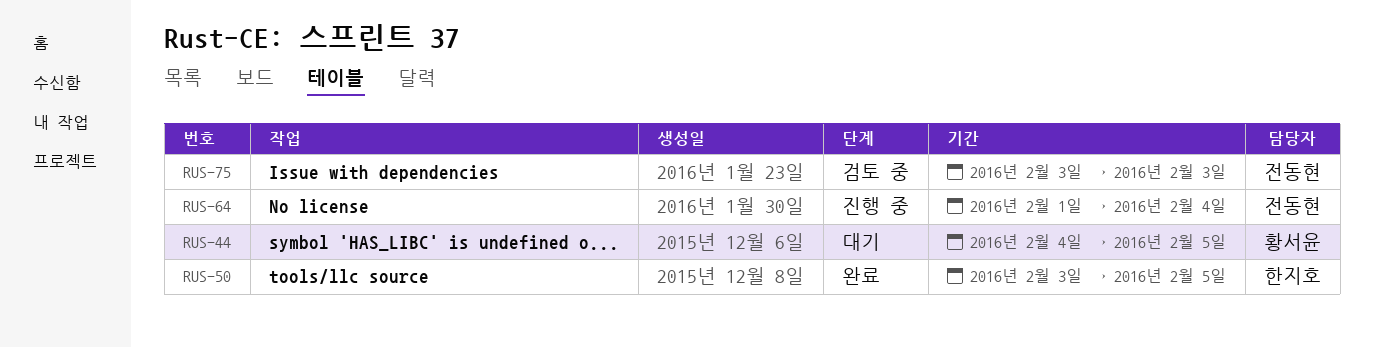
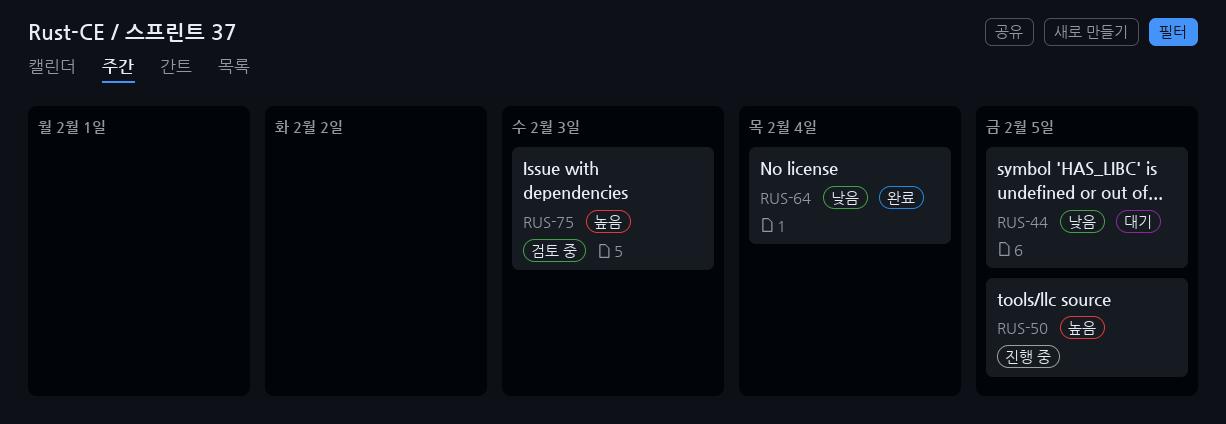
RUS-50, status: 완료 -> 진행 중
RUS-64, status: 진행 중 -> 완료

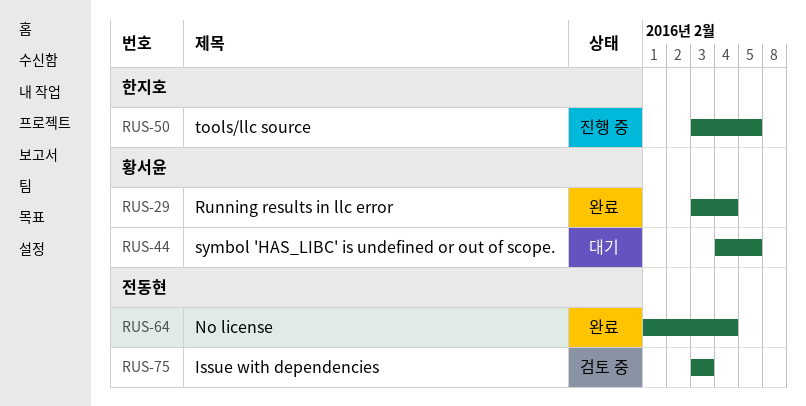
RUS-29: none -> present

